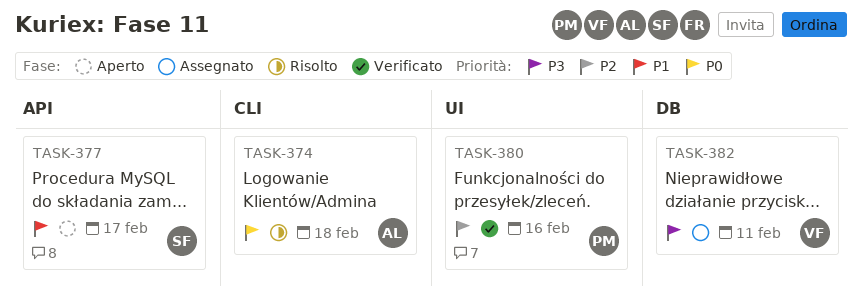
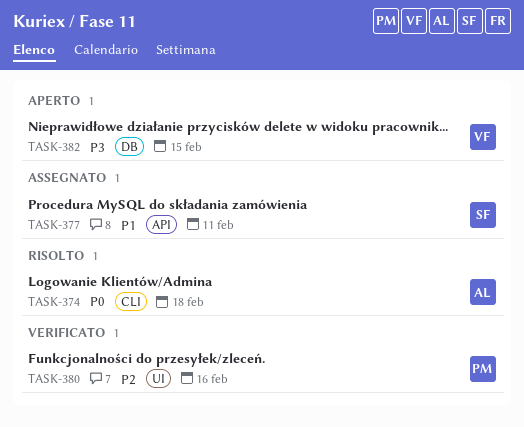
TASK-377, status: Aperto -> Assegnato
TASK-377, due: Feb 17 -> Feb 11
TASK-382, status: Assegnato -> Aperto
TASK-382, due: Feb 11 -> Feb 15

